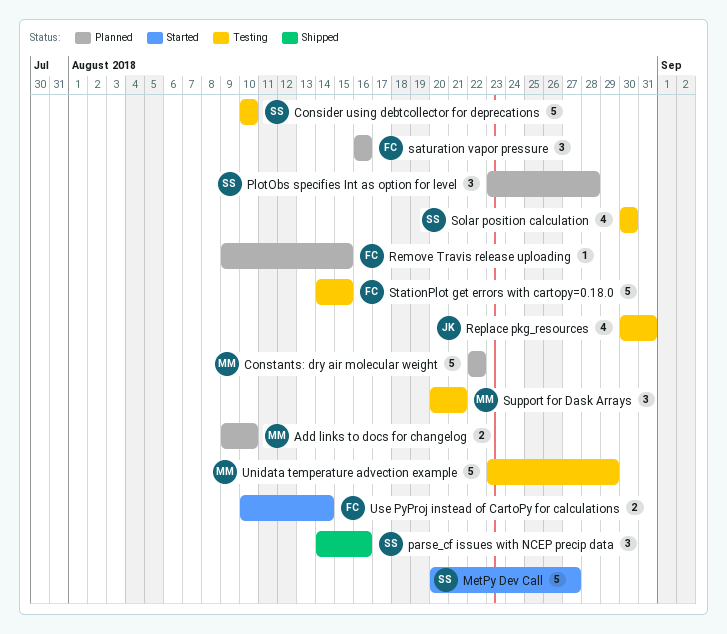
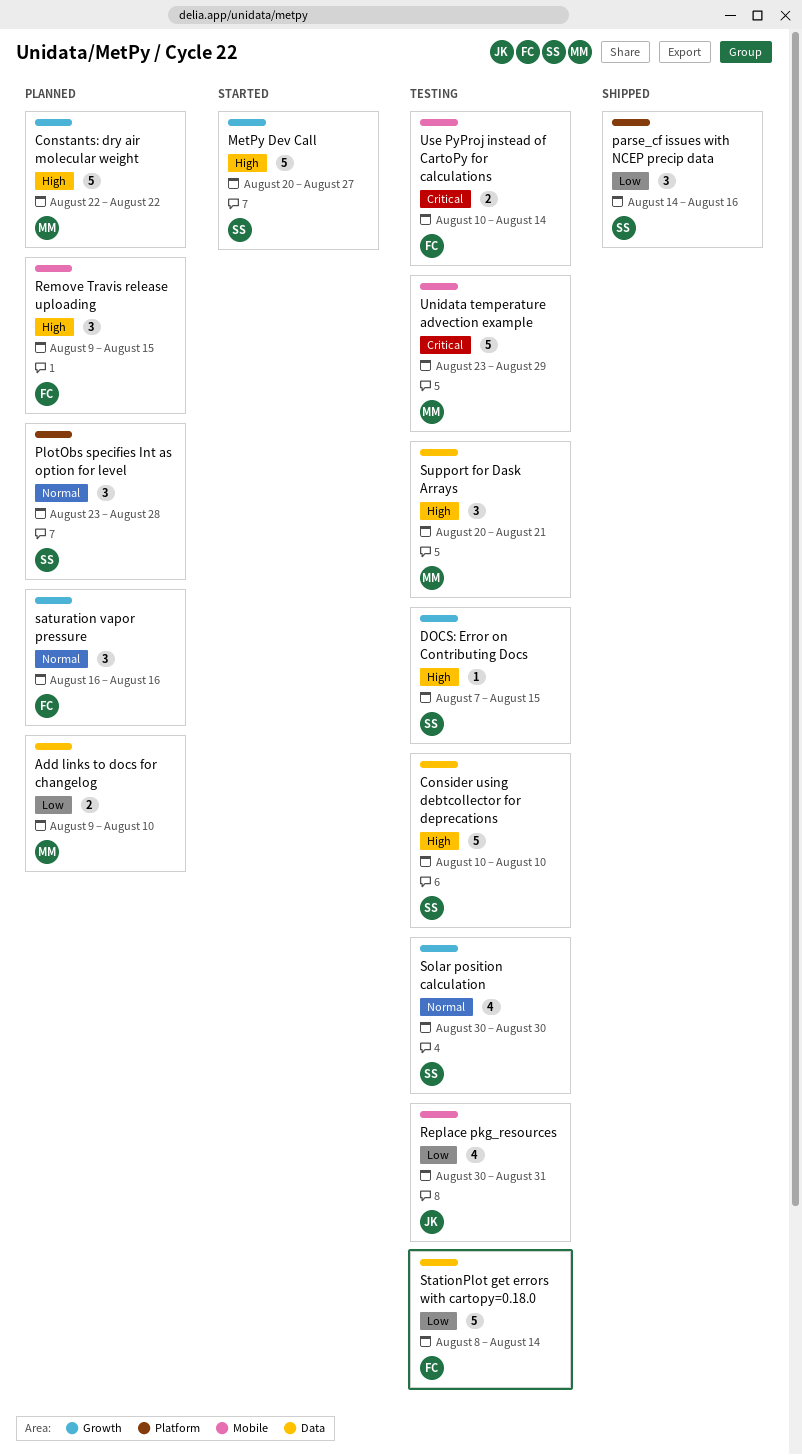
DOCS: Error on Contributing Docs: none -> present
Remove Travis release uploading, estimate: 1 -> 3
StationPlot get errors with cartopy=0.18.0, start: Aug 14 -> Aug 8
StationPlot get errors with cartopy=0.18.0, due: Aug 15 -> Aug 14
Use PyProj instead of CartoPy for calculations, status: Started -> Testing

